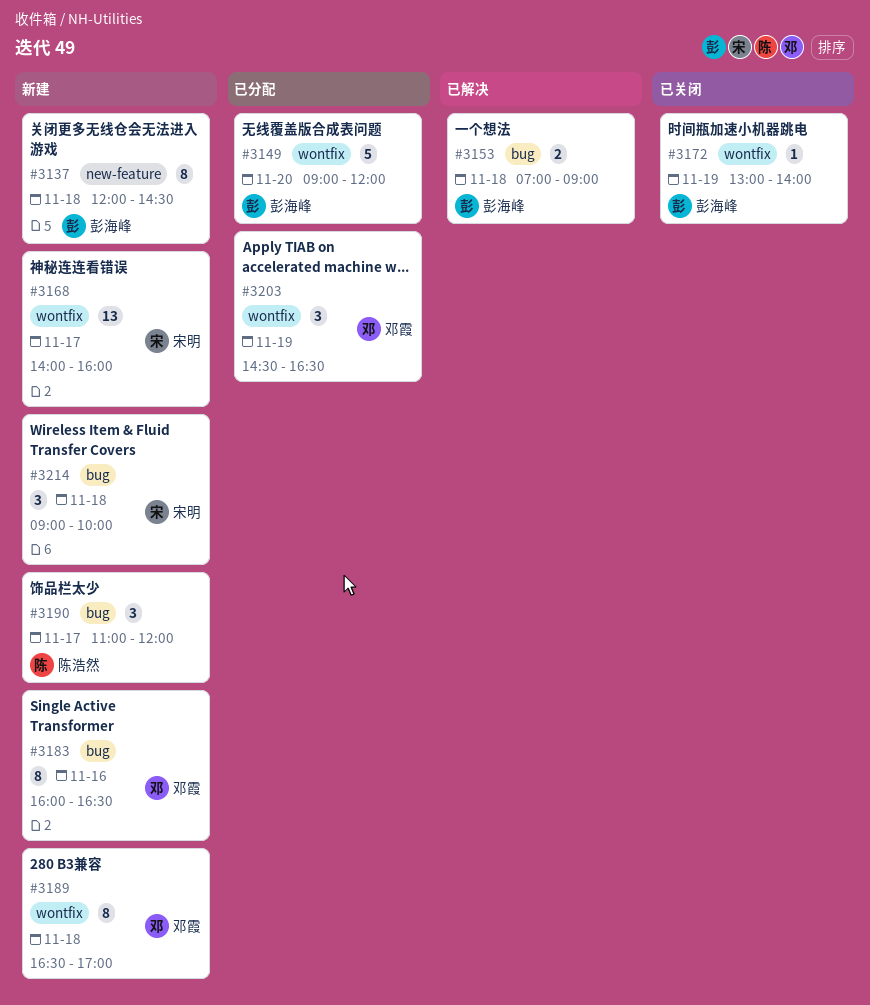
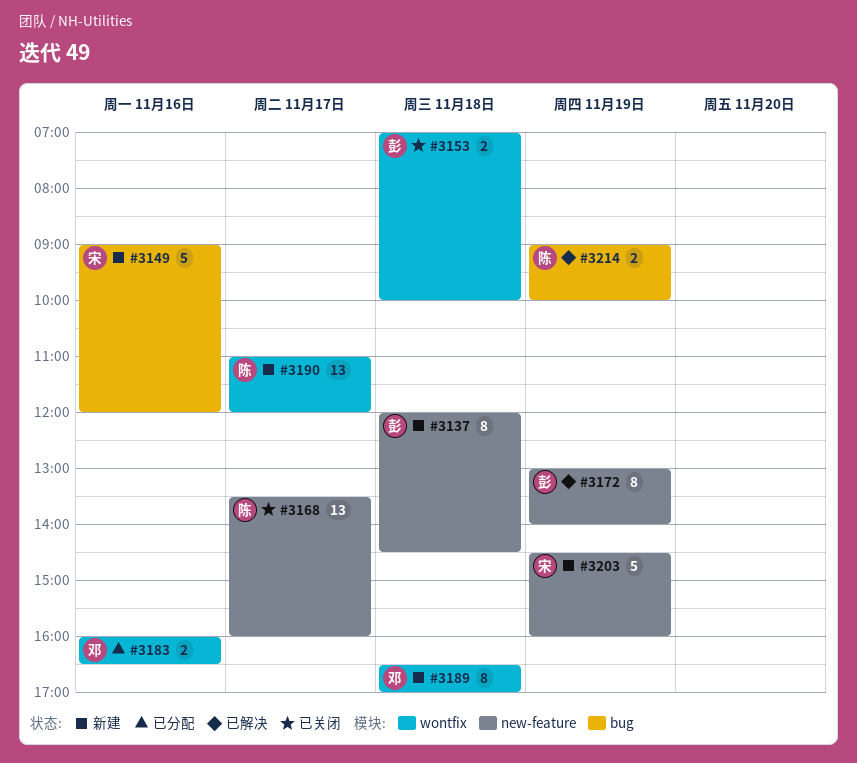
#3149, status: 已分配 -> 新建
#3149, owner: 彭海峰 -> 宋明
#3149, label: wontfix -> bug
#3149, day: Nov 20 -> Nov 16
#3153, status: 已解决 -> 已关闭
#3153, label: bug -> wontfix
#3153, ends: 09:00 -> 10:00
#3168, status: 新建 -> 已关闭
#3168, owner: 宋明 -> 陈浩然
#3168, label: wontfix -> new-feature
#3168, begins: 14:00 -> 13:30
#3172, status: 已关闭 -> 已解决
#3172, label: wontfix -> new-feature
#3172, estimate: 1 -> 8
#3183, status: 新建 -> 已分配
#3183, label: bug -> wontfix
#3183, estimate: 8 -> 2
#3190, label: bug -> wontfix
#3190, estimate: 3 -> 13
#3203, status: 已分配 -> 新建
#3203, owner: 邓霞 -> 宋明
#3203, label: wontfix -> new-feature
#3203, estimate: 3 -> 5
#3203, ends: 16:30 -> 16:00
#3214, status: 新建 -> 已解决
#3214, owner: 宋明 -> 陈浩然
#3214, estimate: 3 -> 2
#3214, day: Nov 18 -> Nov 19

